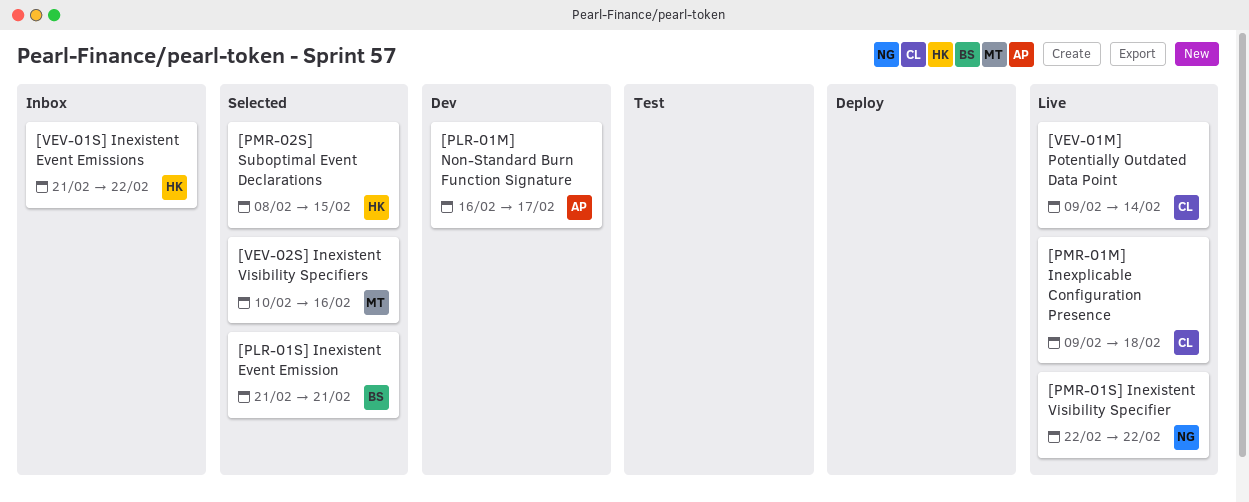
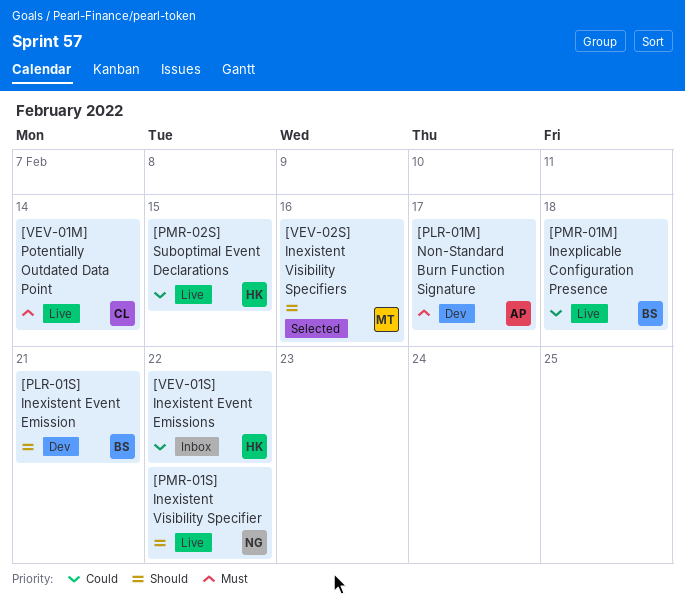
[PLR-01S] Inexistent Event Emission, status: Selected -> Dev
[PMR-01M] Inexplicable Configuration Presence, owner: CL -> BS
[PMR-02S] Suboptimal Event Declarations, status: Selected -> Live

